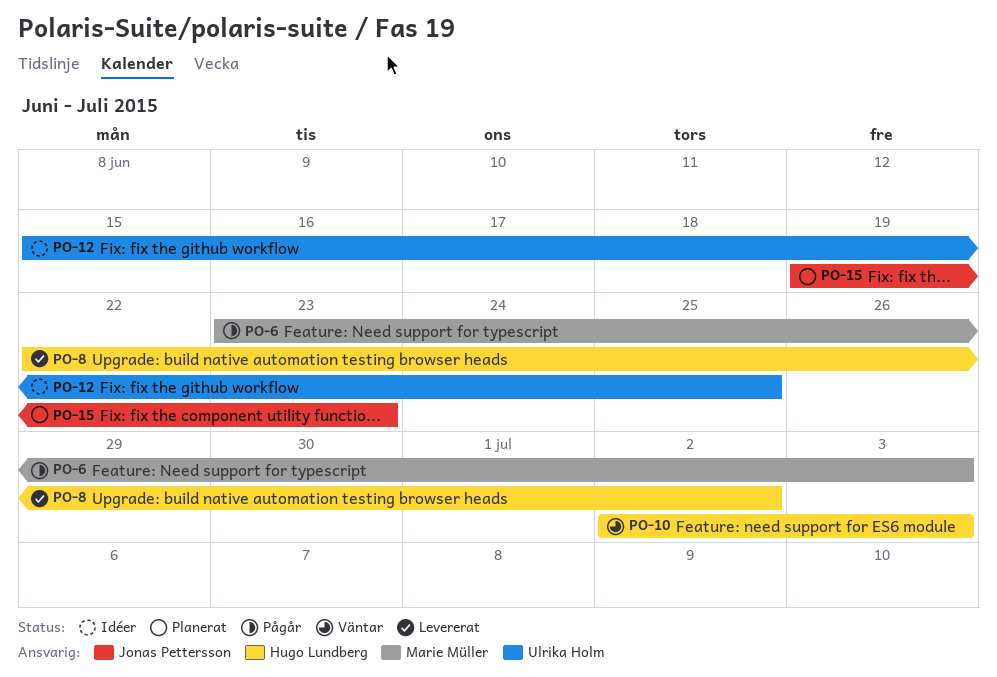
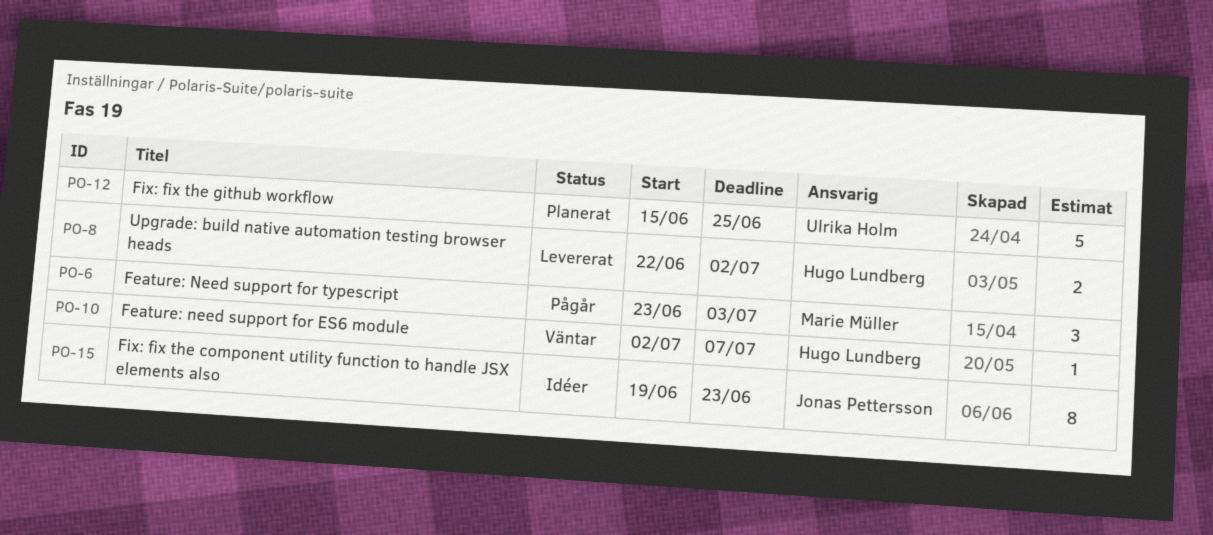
PO-10, due: Jul 3 -> Jul 7
PO-12, status: Idéer -> Planerat
PO-15, status: Planerat -> Idéer

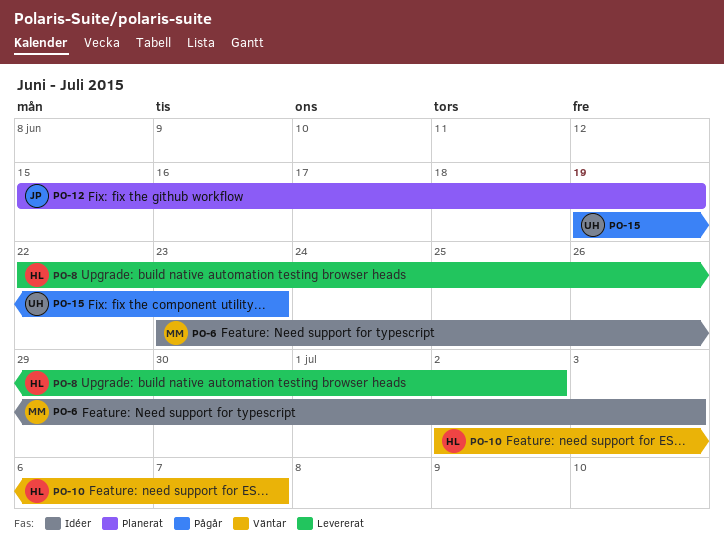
PO-6, status: Pågår -> Idéer
PO-12, owner: Ulrika Holm -> Jonas Pettersson
PO-12, due: Jun 25 -> Jun 19
PO-15, status: Idéer -> Pågår
PO-15, owner: Jonas Pettersson -> Ulrika Holm

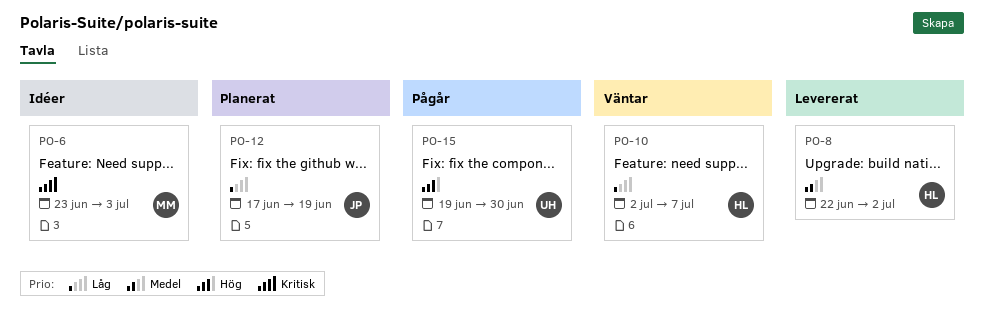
PO-12, start: Jun 15 -> Jun 17
PO-15, due: Jun 23 -> Jun 30

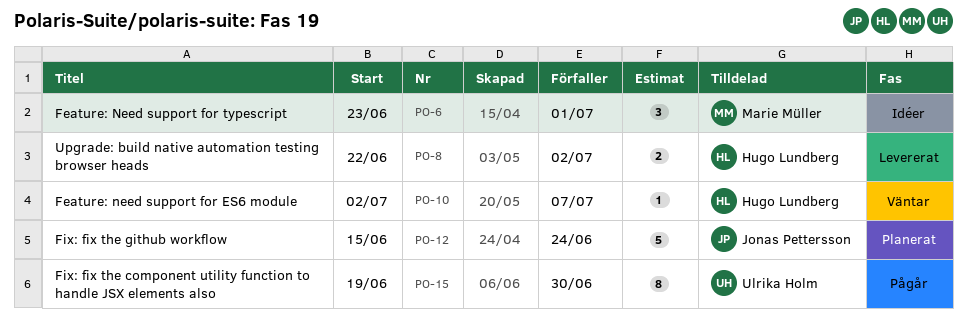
PO-6, due: Jul 3 -> Jul 1
PO-12, start: Jun 17 -> Jun 15
PO-12, due: Jun 19 -> Jun 24

